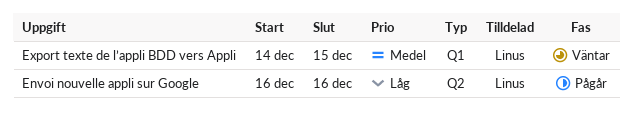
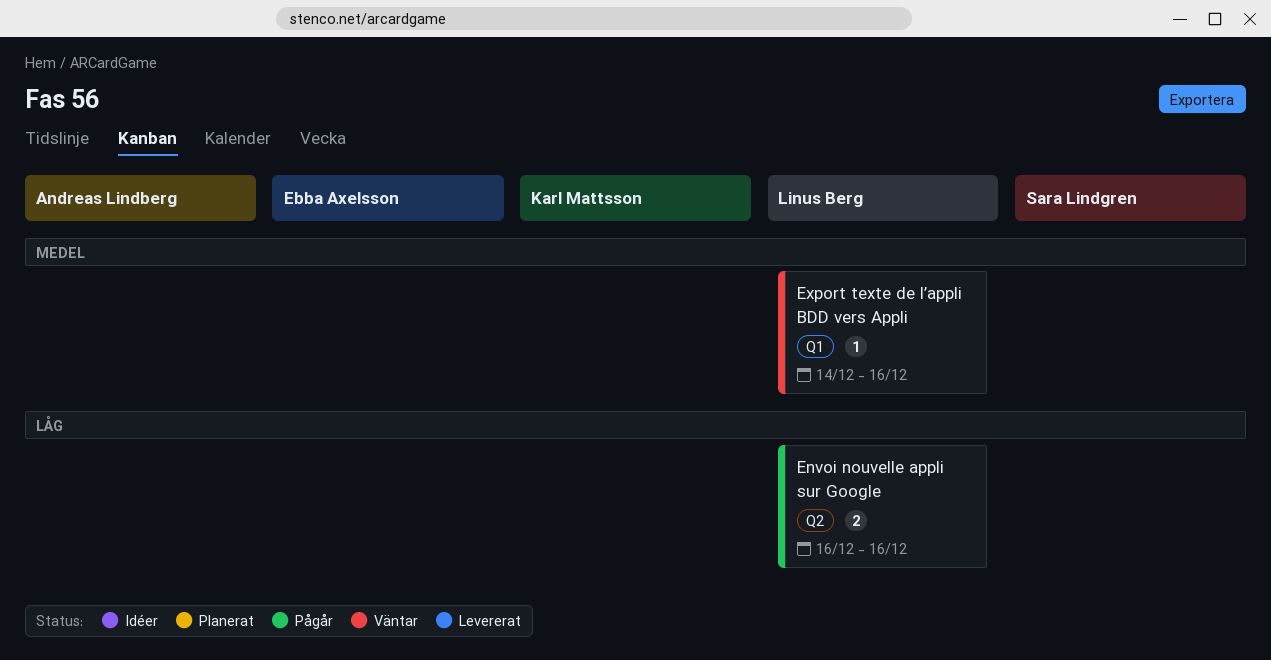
Export texte de l’appli BDD vers Appli, due: Dec 15 -> Dec 16

